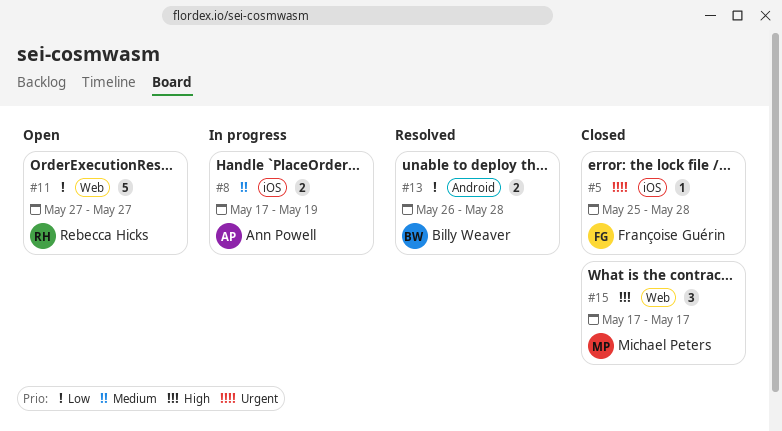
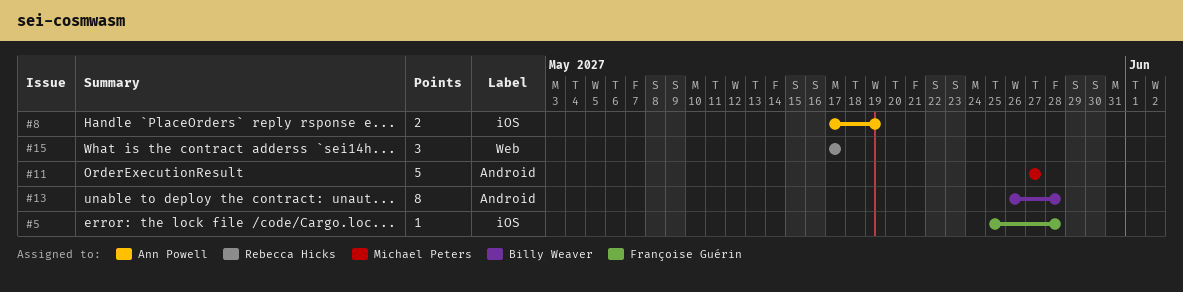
#11, owner: Rebecca Hicks -> Michael Peters
#11, label: Web -> Android
#13, estimate: 2 -> 8
#15, owner: Michael Peters -> Rebecca Hicks

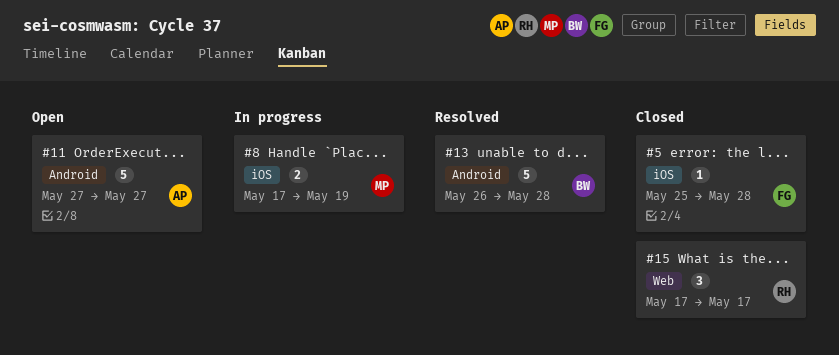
#8, owner: Ann Powell -> Michael Peters
#11, owner: Michael Peters -> Ann Powell
#13, estimate: 8 -> 5

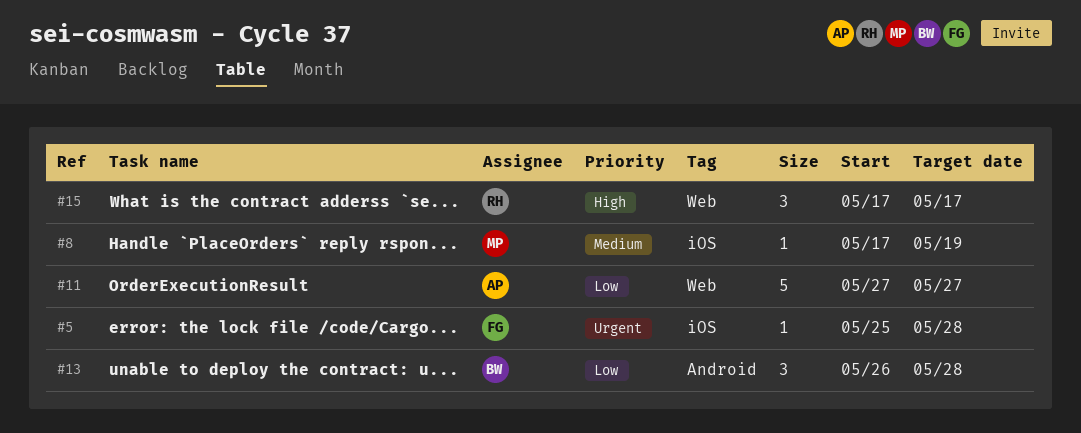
#8, estimate: 2 -> 1
#11, label: Android -> Web
#13, estimate: 5 -> 3

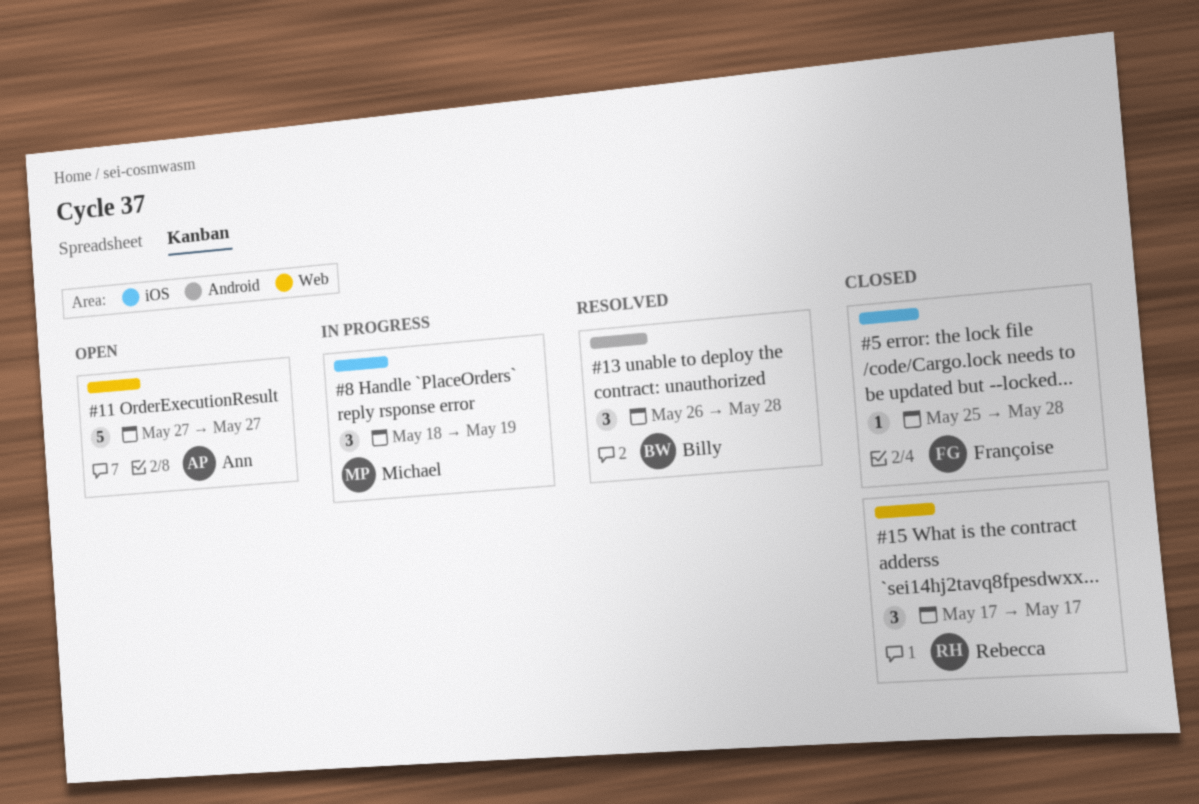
#8, estimate: 1 -> 3
#8, start: May 17 -> May 18

